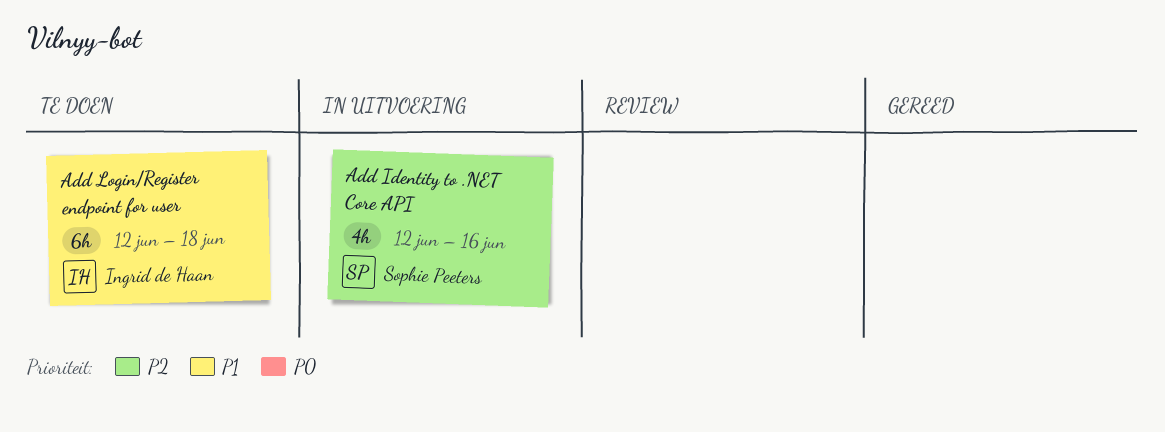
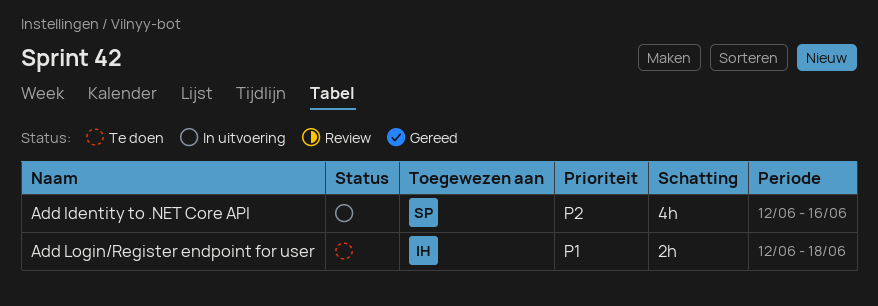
Add Login/Register endpoint for user, estimate: 6h -> 2h

